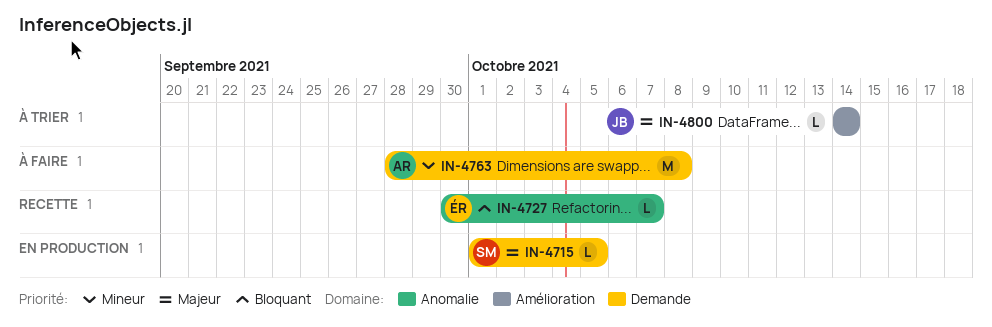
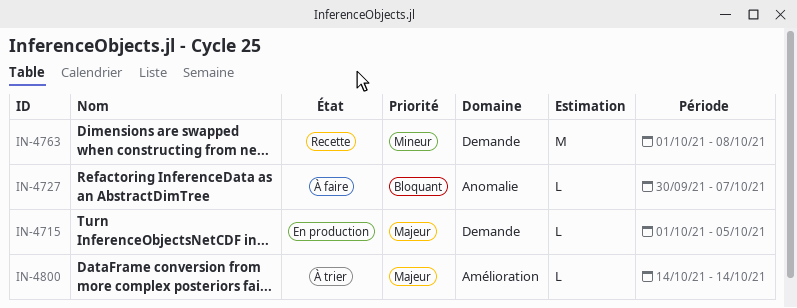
IN-4727, status: Recette -> À faire
IN-4763, status: À faire -> Recette
IN-4763, start: Sep 28 -> Oct 1

